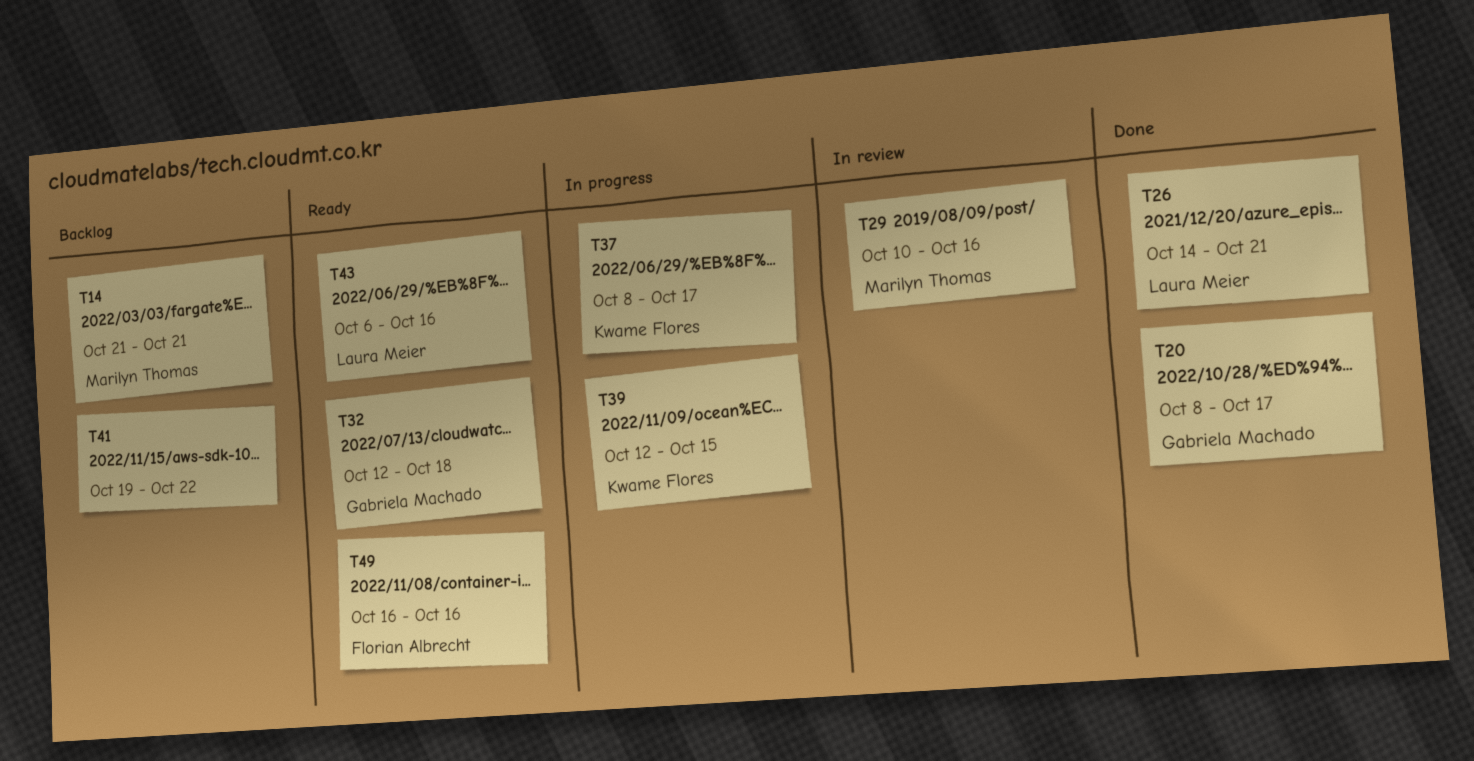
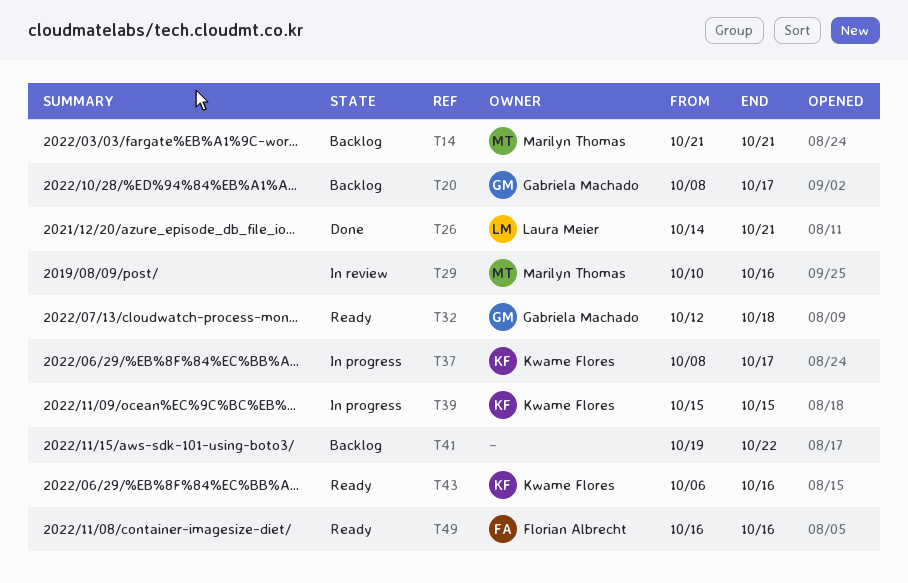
T20, status: Done -> Backlog
T39, start: Oct 12 -> Oct 15
T43, owner: Laura Meier -> Kwame Flores

